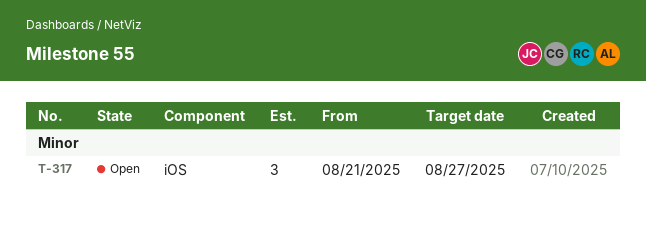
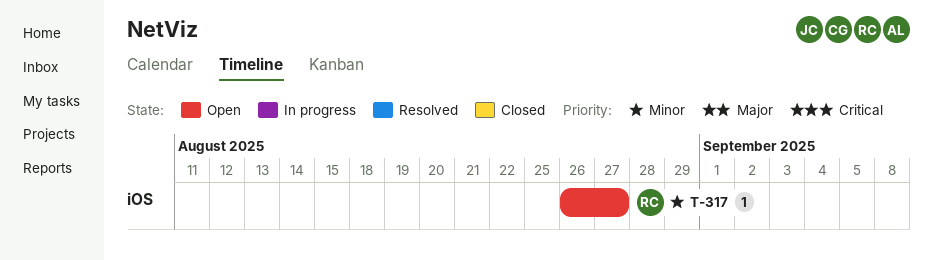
T-317, estimate: 3 -> 1
T-317, start: Aug 21 -> Aug 26

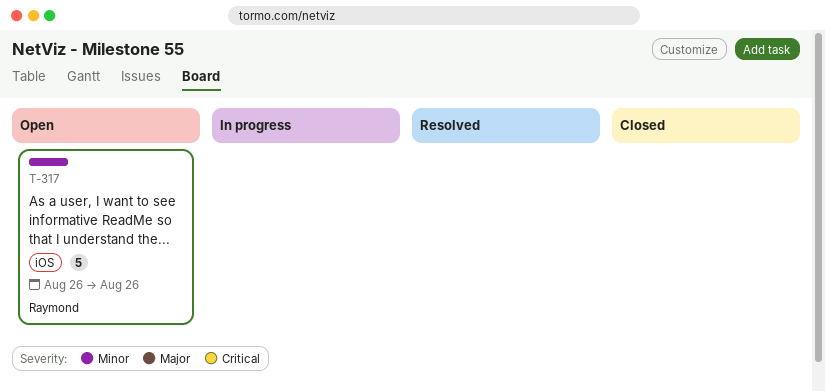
T-317, estimate: 1 -> 5
T-317, due: Aug 27 -> Aug 26

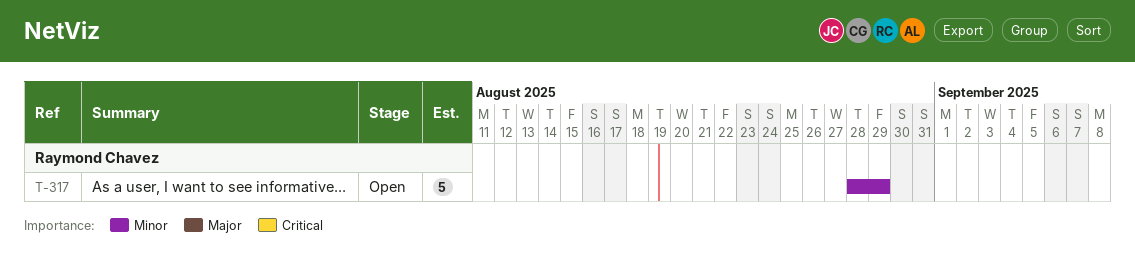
T-317, start: Aug 26 -> Aug 28
T-317, due: Aug 26 -> Aug 29

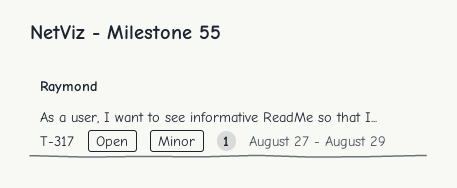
T-317, estimate: 5 -> 1
T-317, start: Aug 28 -> Aug 27

